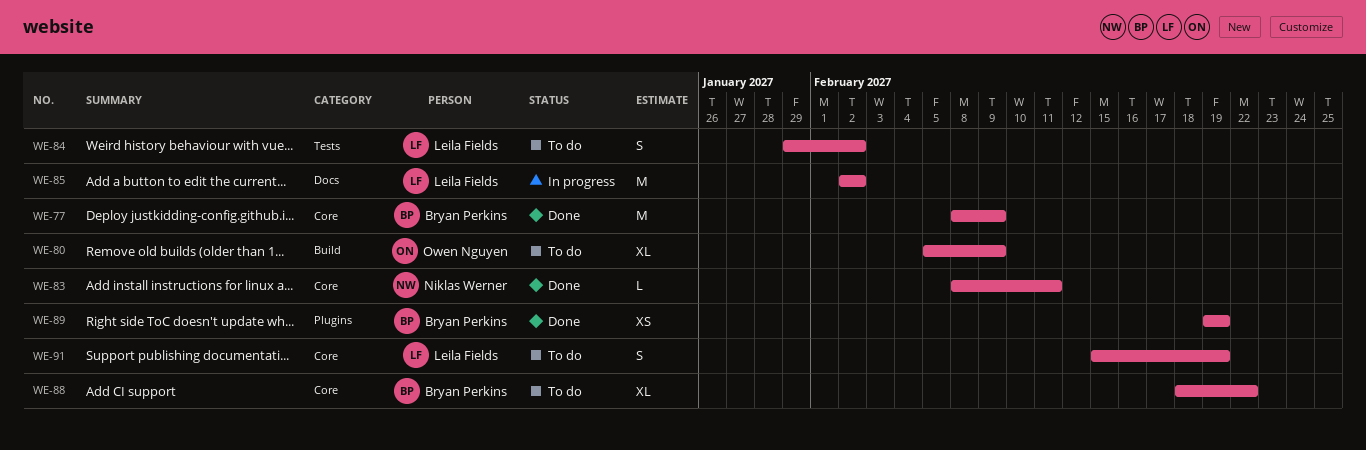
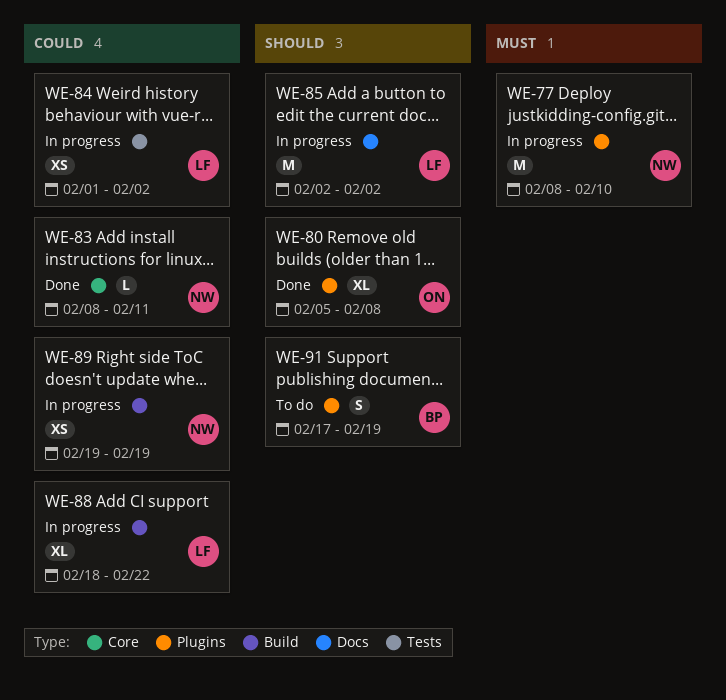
WE-77, status: Done -> In progress
WE-77, owner: Bryan Perkins -> Niklas Werner
WE-77, label: Core -> Plugins
WE-77, due: Feb 9 -> Feb 10
WE-80, status: To do -> Done
WE-80, label: Build -> Plugins
WE-80, due: Feb 9 -> Feb 8
WE-84, status: To do -> In progress
WE-84, estimate: S -> XS
WE-84, start: Jan 29 -> Feb 1
WE-88, status: To do -> In progress
WE-88, owner: Bryan Perkins -> Leila Fields
WE-88, label: Core -> Build
WE-89, status: Done -> In progress
WE-89, owner: Bryan Perkins -> Niklas Werner
WE-89, label: Plugins -> Build
WE-91, owner: Leila Fields -> Bryan Perkins
WE-91, label: Core -> Plugins
WE-91, start: Feb 15 -> Feb 17

